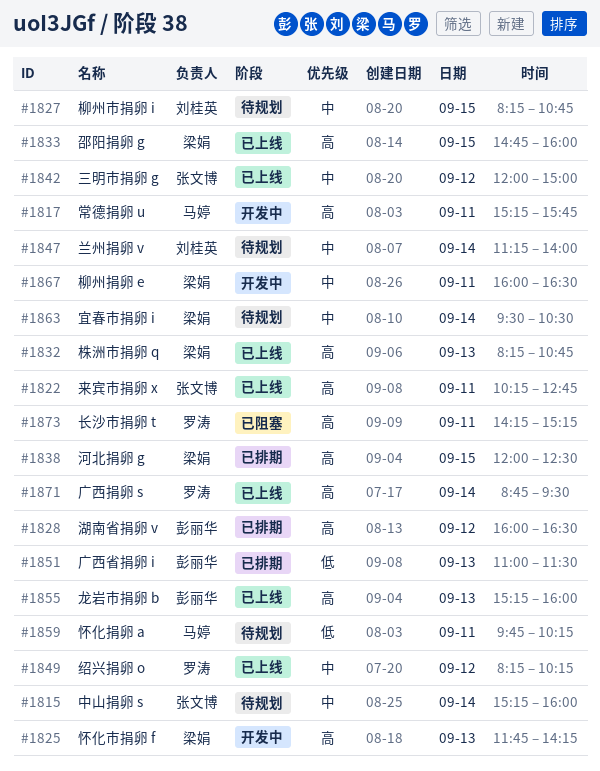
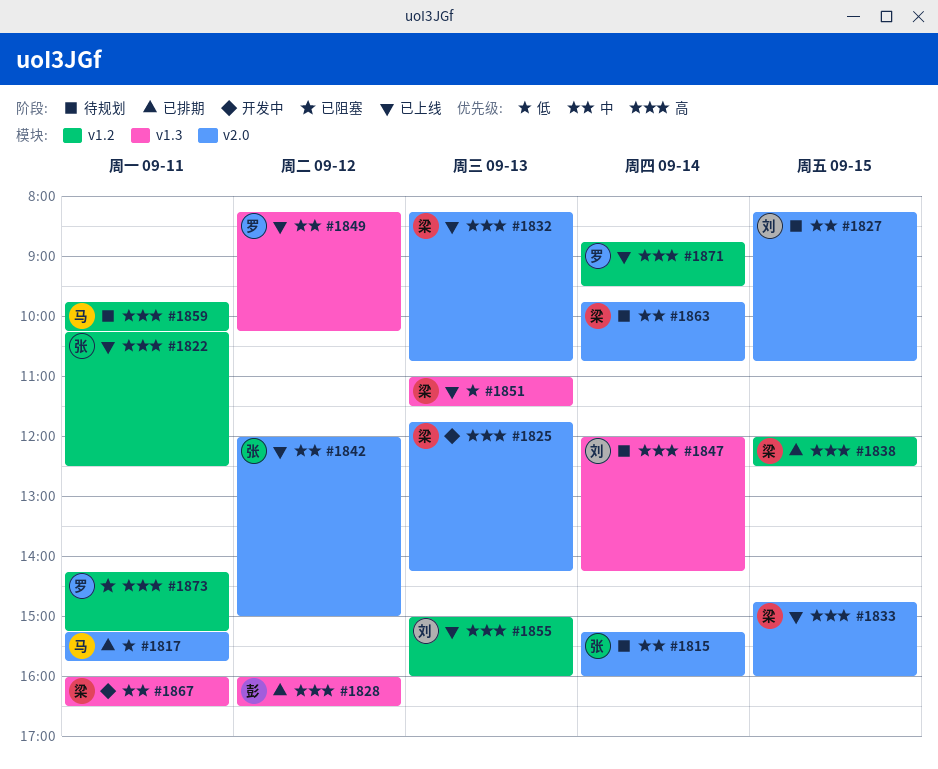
#1817, status: 开发中 -> 已排期
#1817, priority: 高 -> 低
#1822, ends: 12:45 -> 12:30
#1847, priority: 中 -> 高
#1847, begins: 11:15 -> 12:00
#1847, ends: 14:00 -> 14:15
#1851, status: 已排期 -> 已上线
#1851, owner: 彭丽华 -> 梁娟
#1855, owner: 彭丽华 -> 刘桂英
#1855, begins: 15:15 -> 15:00
#1859, priority: 低 -> 高
#1863, begins: 09:30 -> 09:45
#1863, ends: 10:30 -> 10:45

